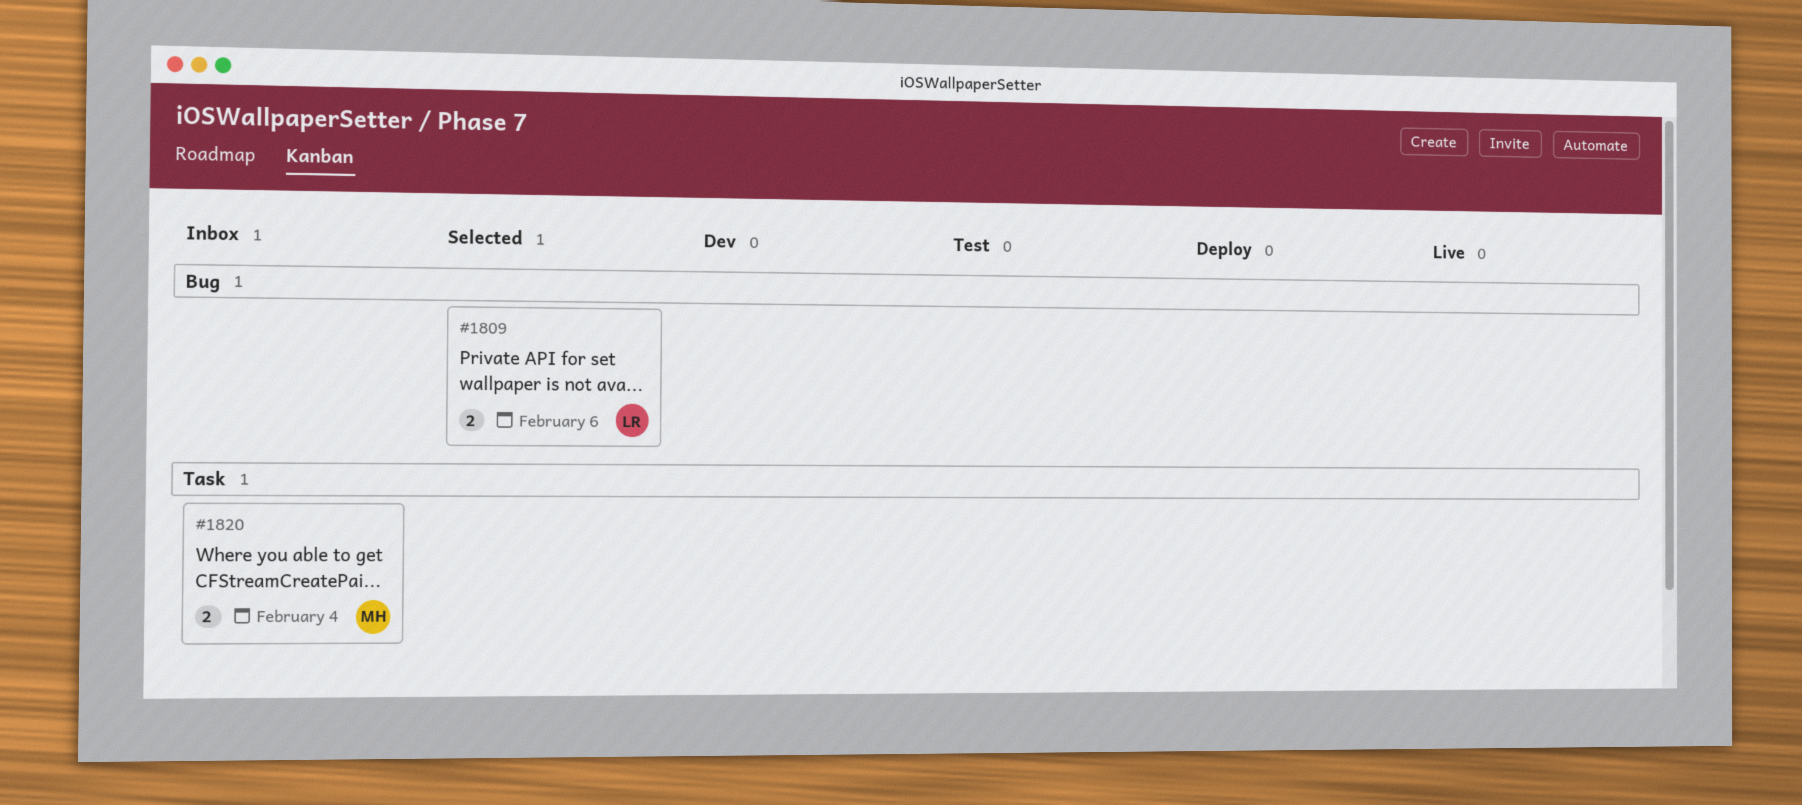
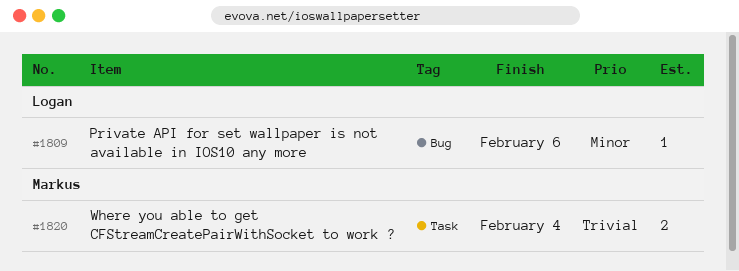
#1809, estimate: 2 -> 1

